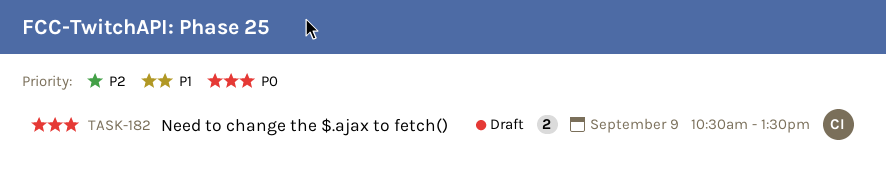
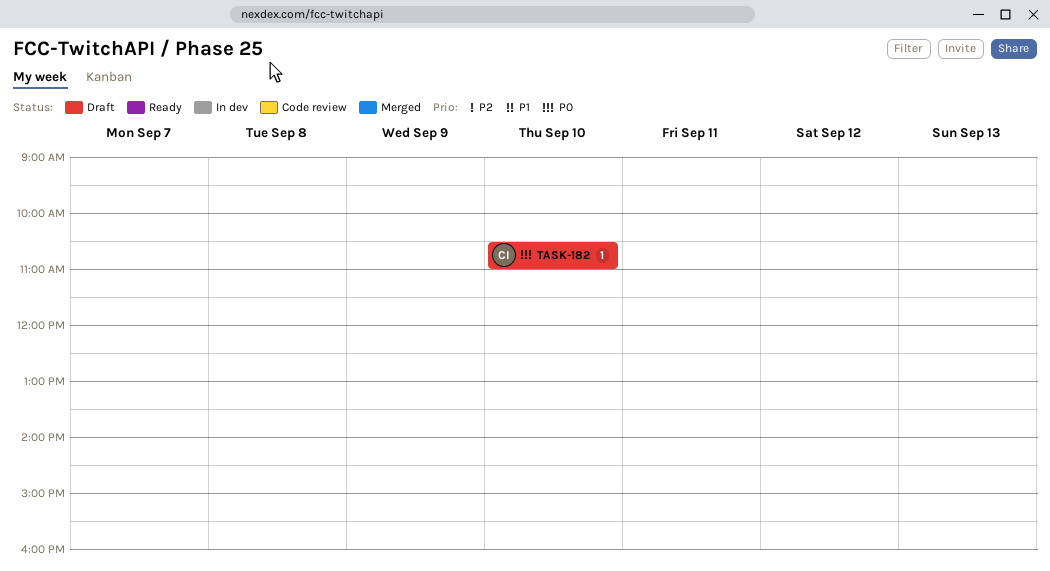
TASK-182, estimate: 2 -> 1
TASK-182, day: Sep 9 -> Sep 10
TASK-182, ends: 13:30 -> 11:00

